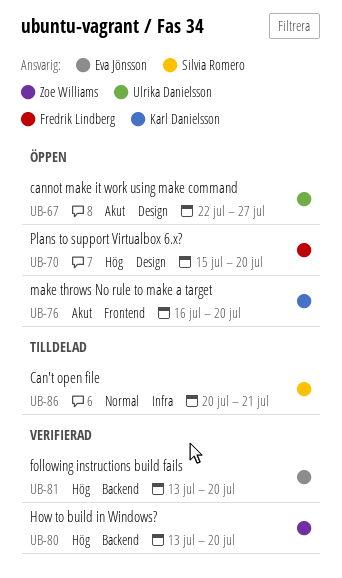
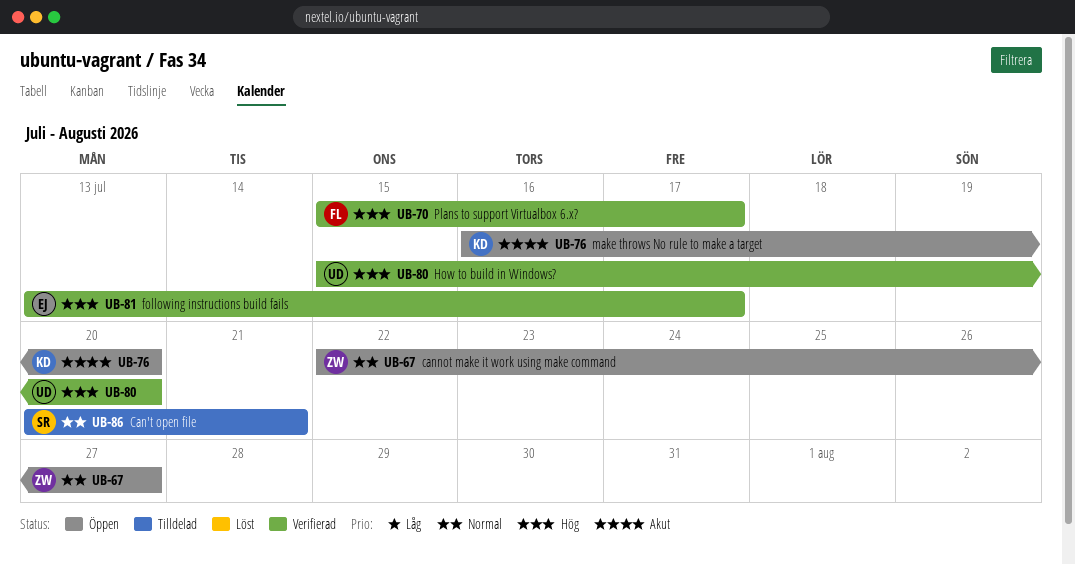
UB-67, owner: Ulrika Danielsson -> Zoe Williams
UB-67, priority: Akut -> Normal
UB-70, status: Öppen -> Verifierad
UB-70, due: Jul 20 -> Jul 17
UB-80, owner: Zoe Williams -> Ulrika Danielsson
UB-80, start: Jul 13 -> Jul 15
UB-81, due: Jul 20 -> Jul 17

